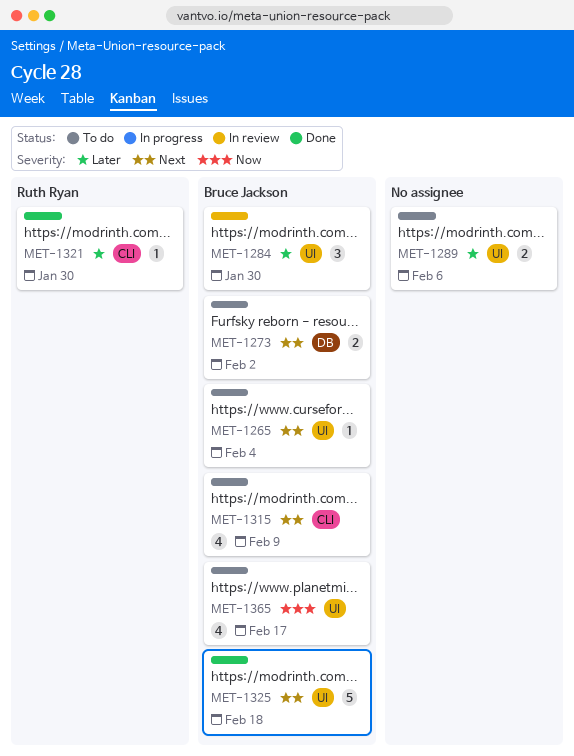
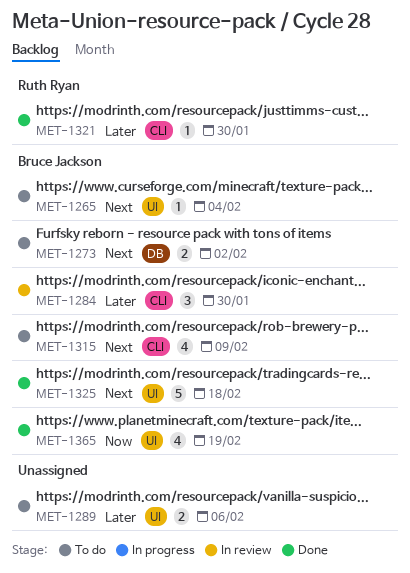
MET-1284, label: UI -> CLI
MET-1365, status: To do -> Done
MET-1365, due: Feb 17 -> Feb 19

